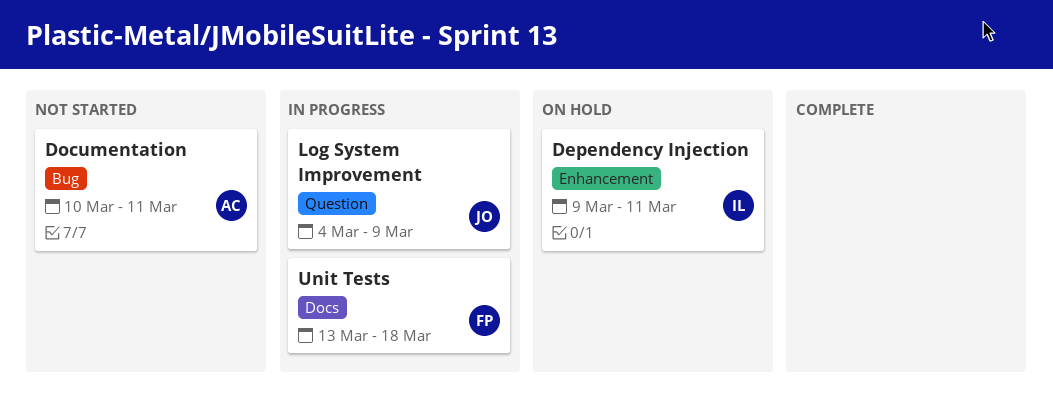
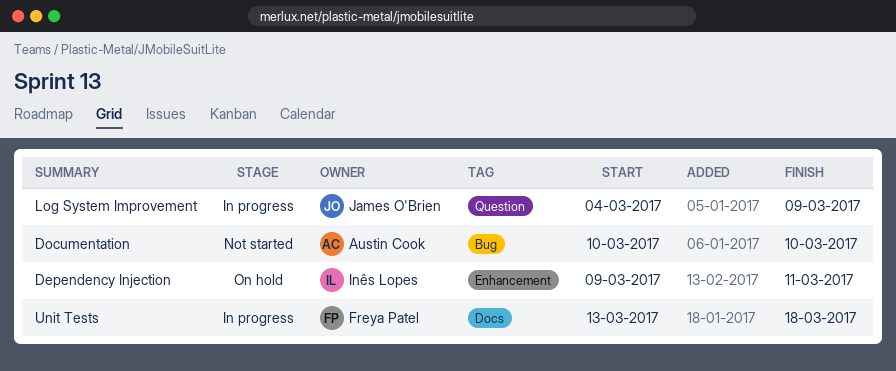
Documentation, due: Mar 11 -> Mar 10

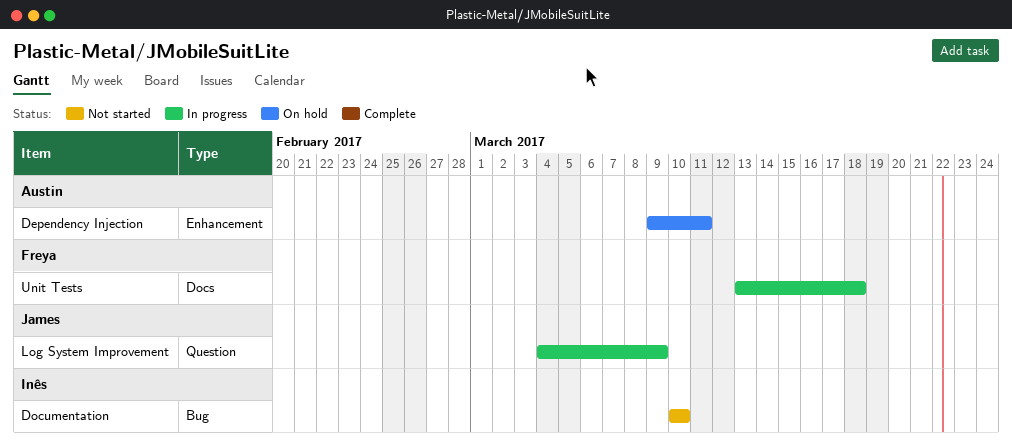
Dependency Injection, owner: Inês Lopes -> Austin Cook
Documentation, owner: Austin Cook -> Inês Lopes

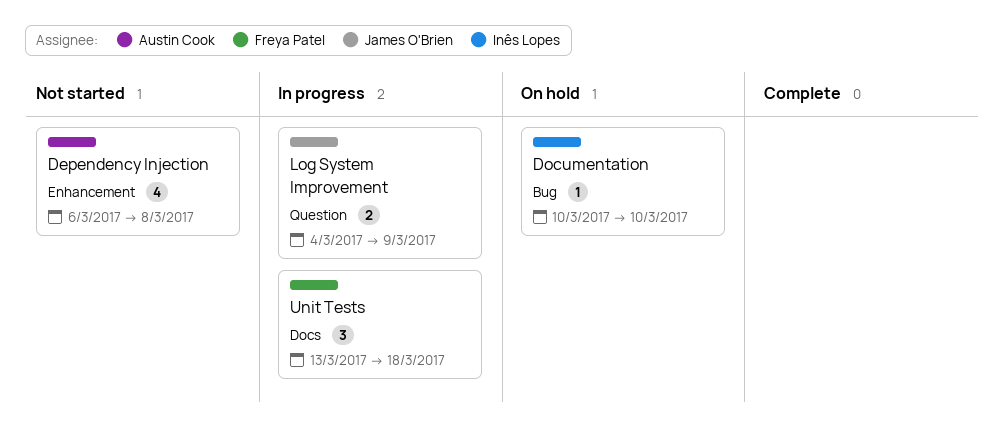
Dependency Injection, status: On hold -> Not started
Dependency Injection, start: Mar 9 -> Mar 6
Dependency Injection, due: Mar 11 -> Mar 8
Documentation, status: Not started -> On hold

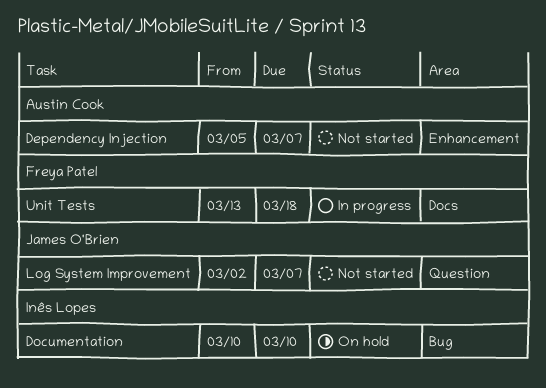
Dependency Injection, start: Mar 6 -> Mar 5
Dependency Injection, due: Mar 8 -> Mar 7
Log System Improvement, status: In progress -> Not started
Log System Improvement, start: Mar 4 -> Mar 2
Log System Improvement, due: Mar 9 -> Mar 7

